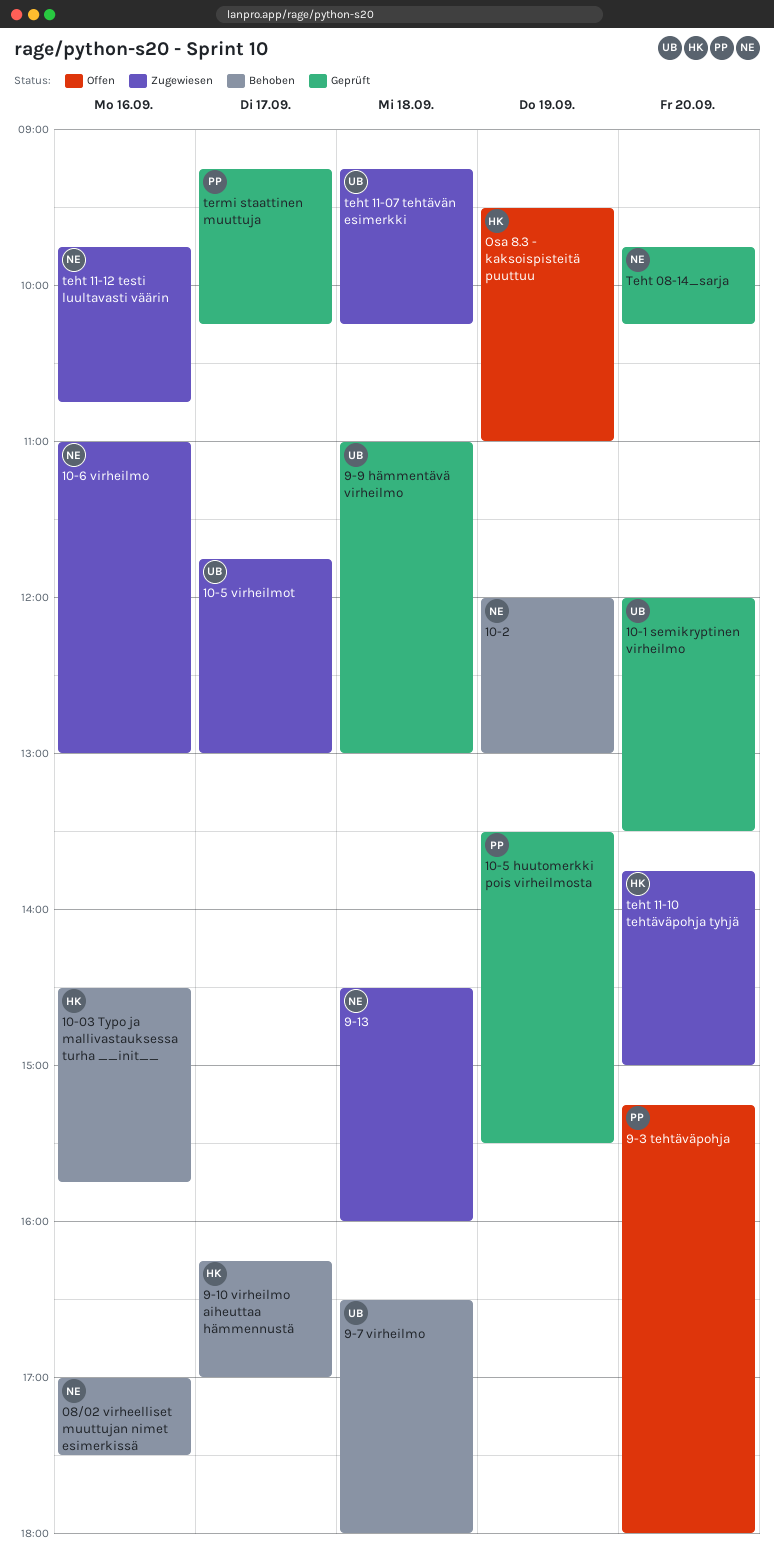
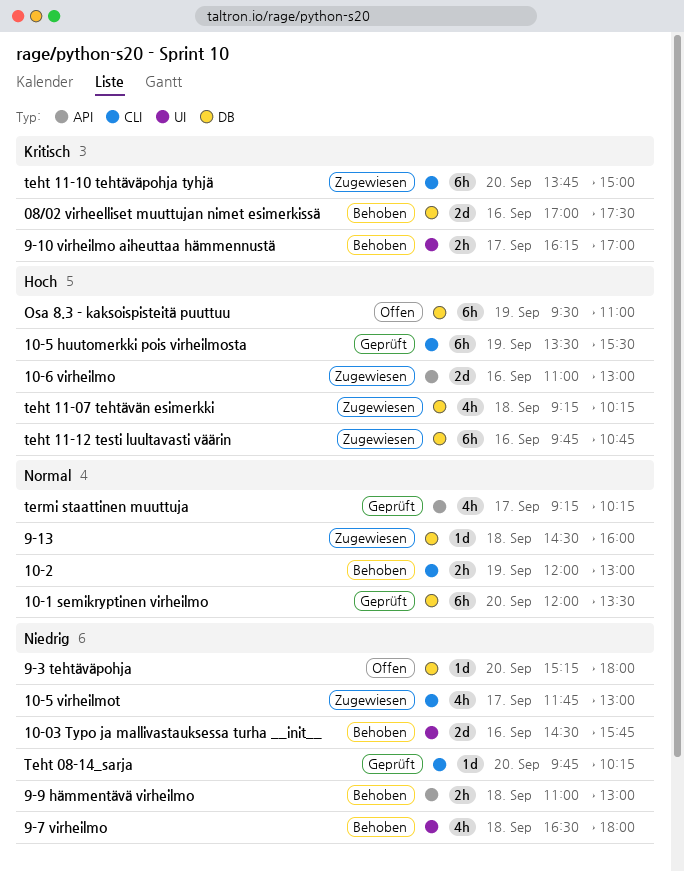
9-9 hämmentävä virheilmo, status: Geprüft -> Behoben

